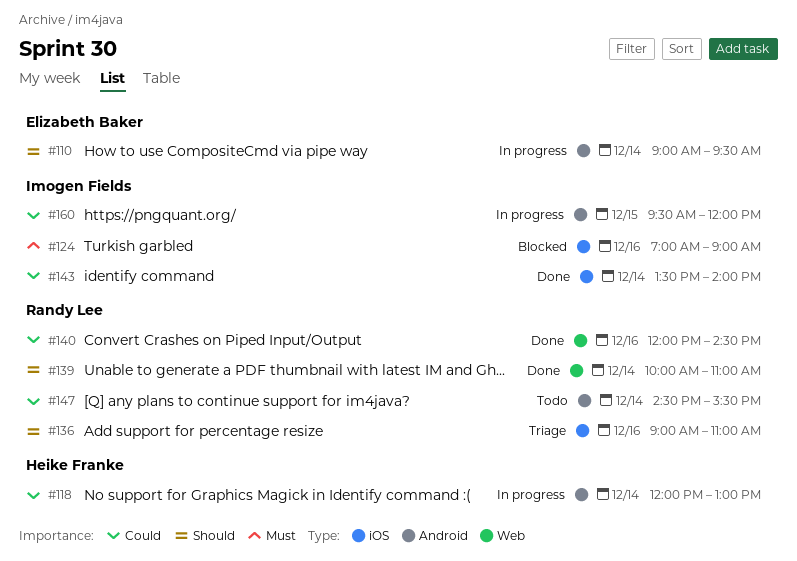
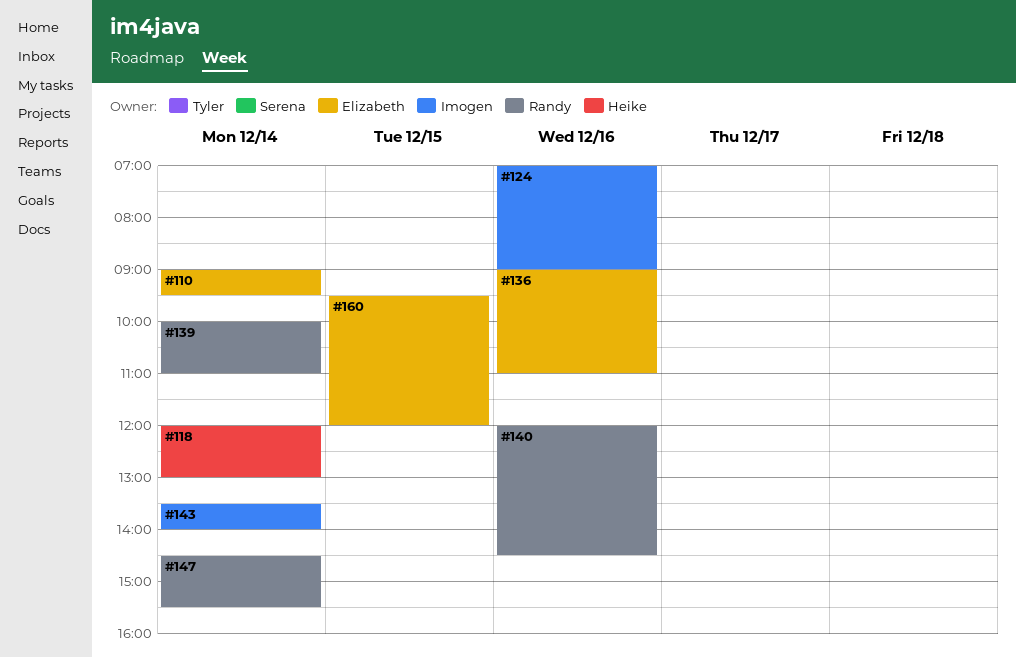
#136, owner: Randy Lee -> Elizabeth Baker
#160, owner: Imogen Fields -> Elizabeth Baker

